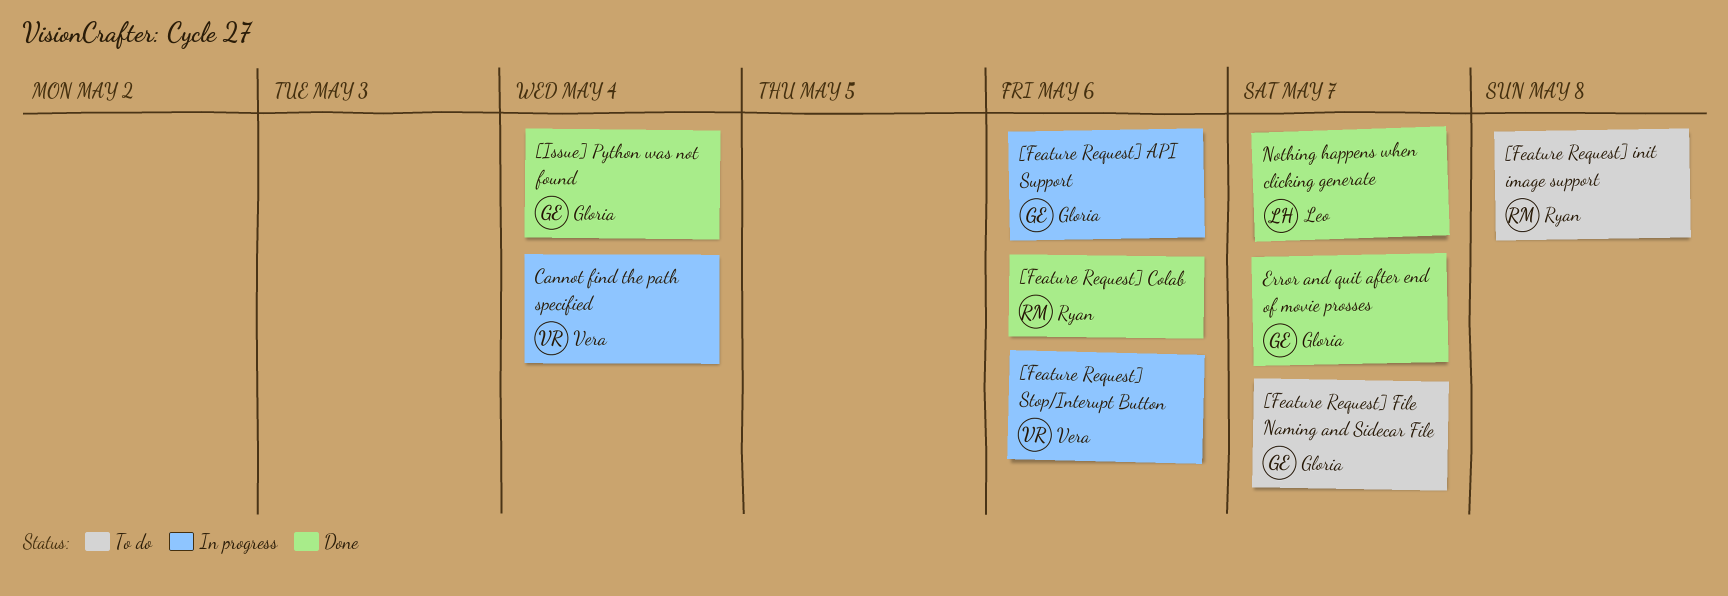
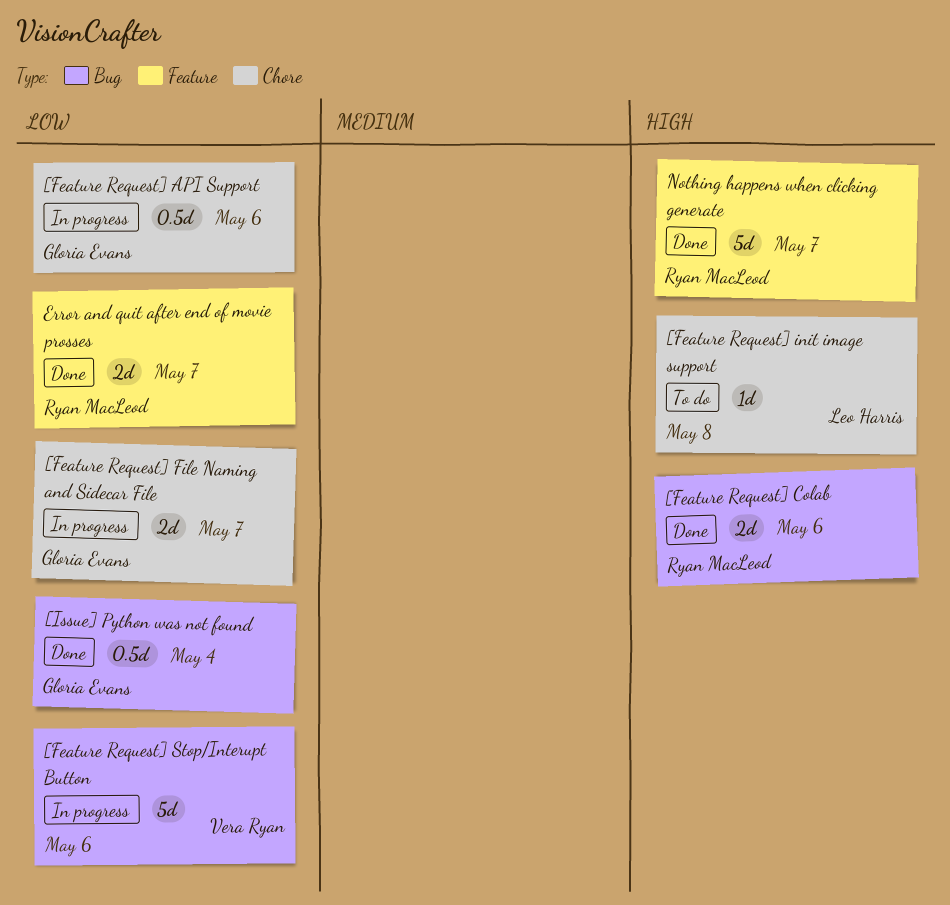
[Feature Request] File Naming and Sidecar File, status: To do -> In progress
[Feature Request] init image support, owner: Ryan MacLeod -> Leo Harris
Cannot find the path specified: present -> none
Error and quit after end of movie prosses, owner: Gloria Evans -> Ryan MacLeod
Nothing happens when clicking generate, owner: Leo Harris -> Ryan MacLeod

